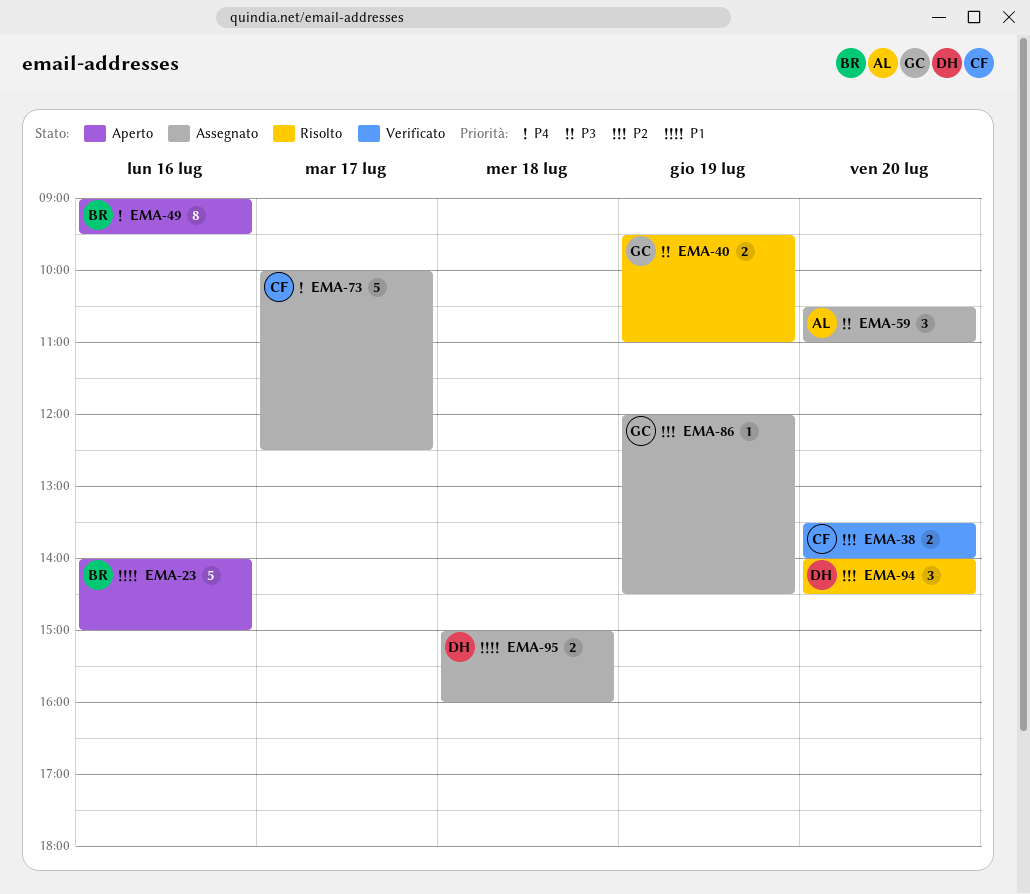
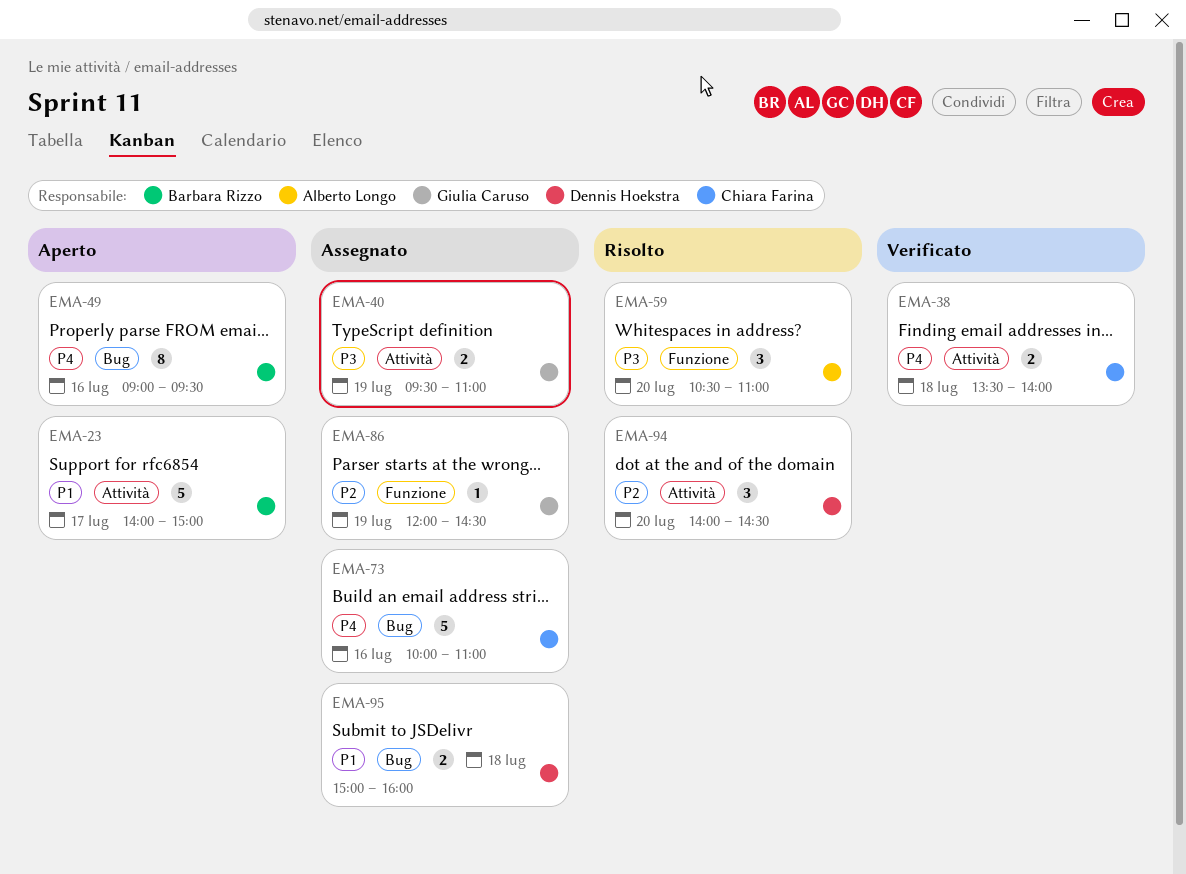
EMA-23, day: Jul 16 -> Jul 17
EMA-38, priority: P2 -> P4
EMA-38, day: Jul 20 -> Jul 18
EMA-40, status: Risolto -> Assegnato
EMA-59, status: Assegnato -> Risolto
EMA-73, day: Jul 17 -> Jul 16
EMA-73, ends: 12:30 -> 11:00

